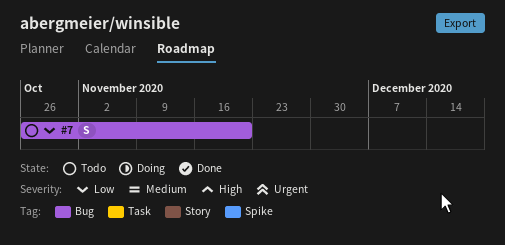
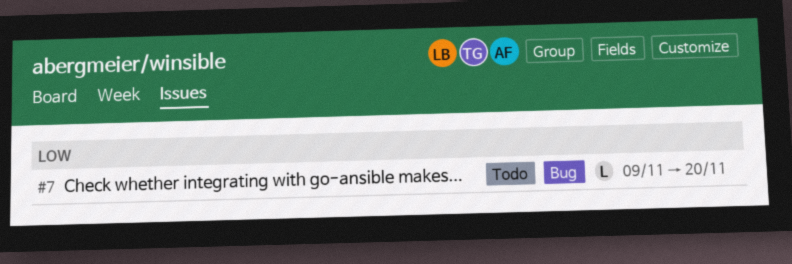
#7, estimate: S -> L
#7, start: Oct 26 -> Nov 9

